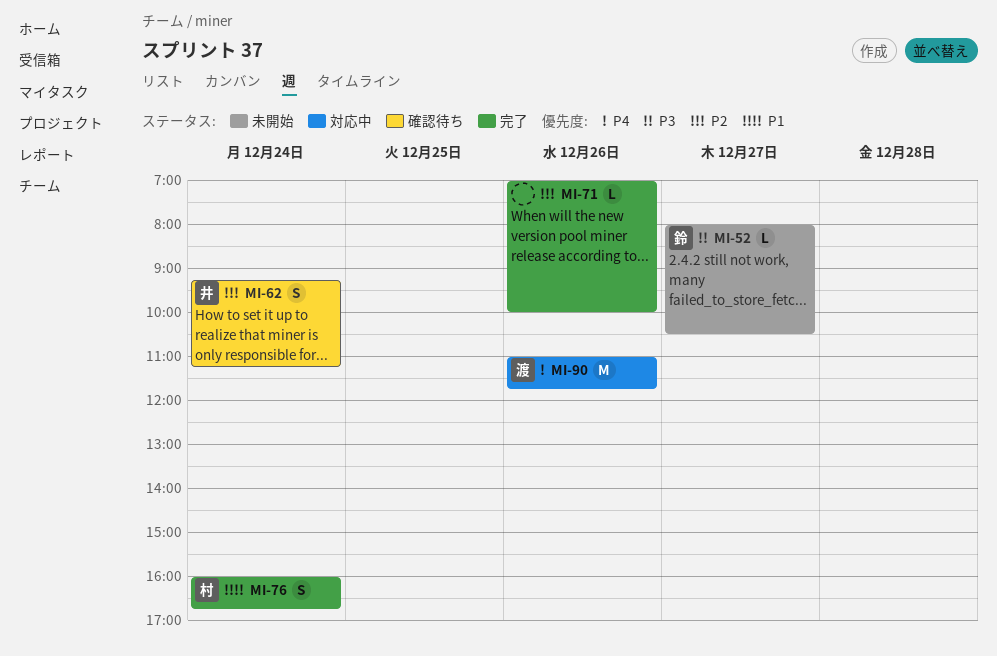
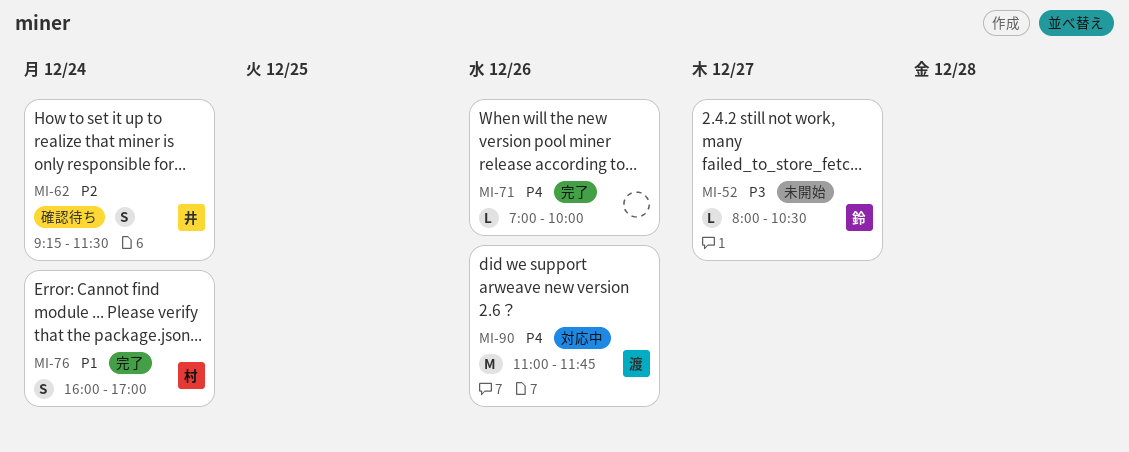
MI-62, ends: 11:15 -> 11:30
MI-71, priority: P2 -> P4
MI-76, ends: 16:45 -> 17:00

